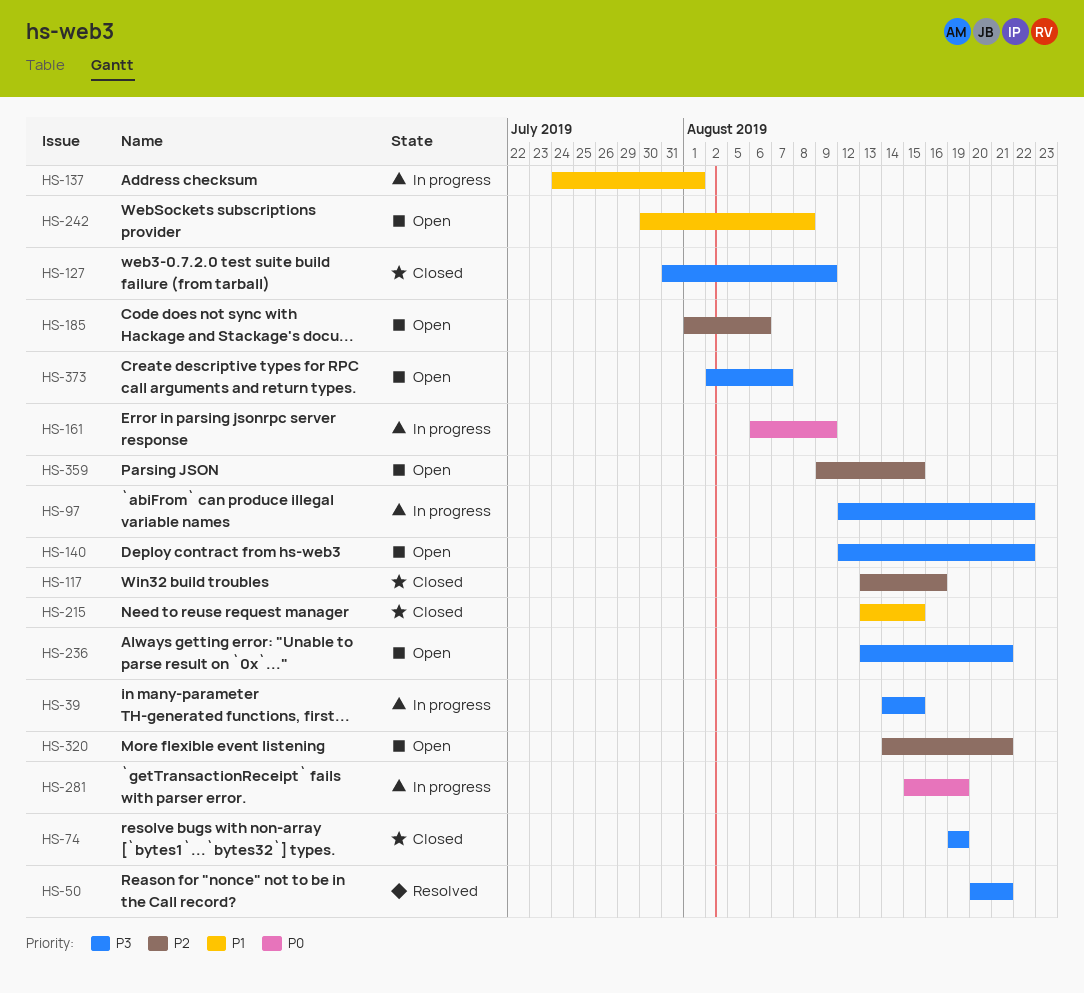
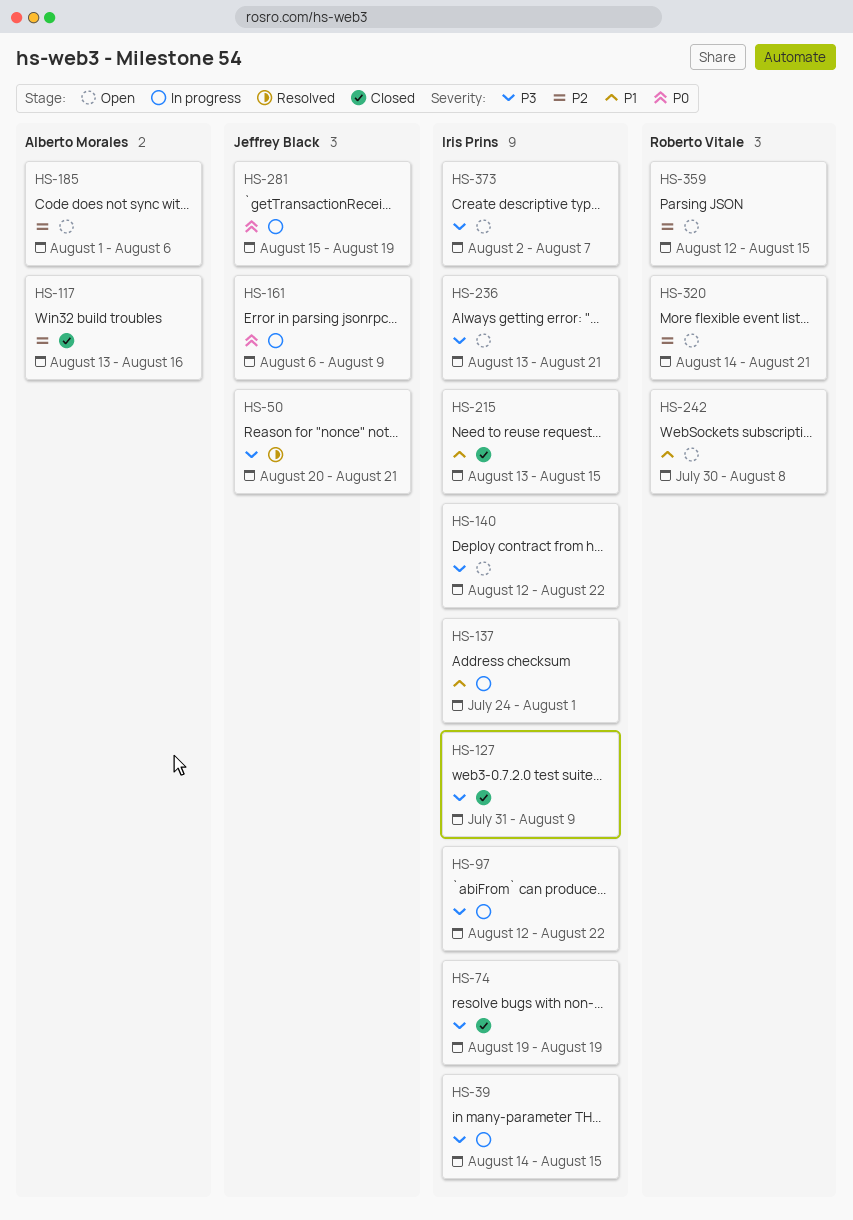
HS-359, start: Aug 9 -> Aug 12

